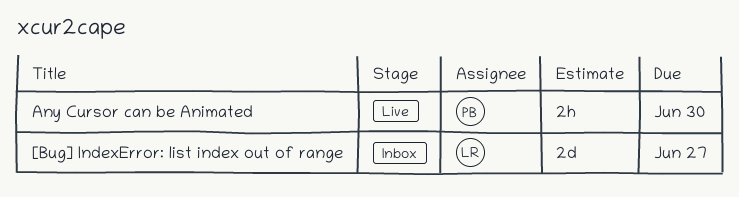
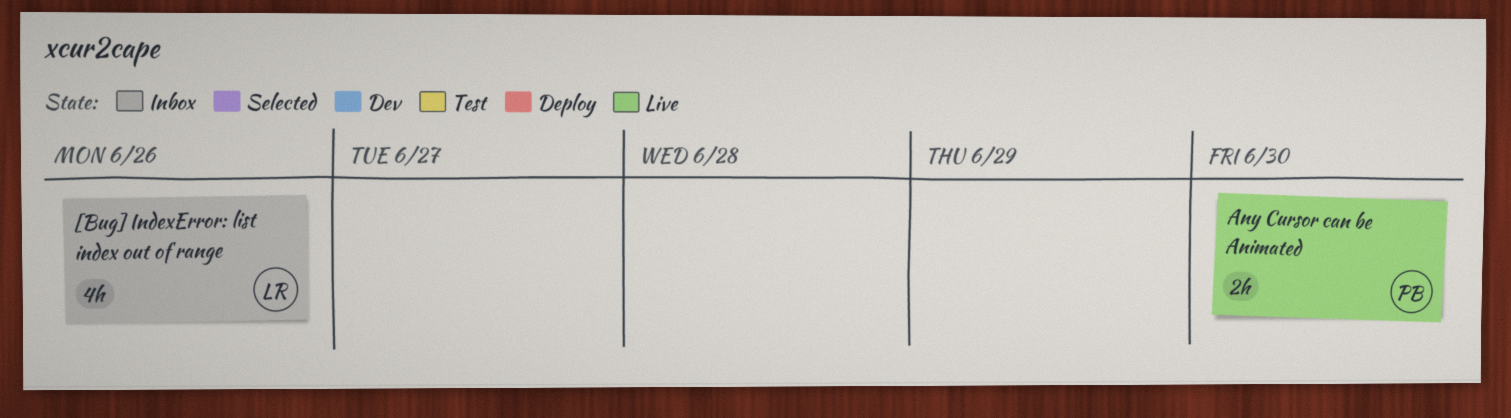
[Bug] IndexError: list index out of range, estimate: 2d -> 4h
[Bug] IndexError: list index out of range, due: Jun 27 -> Jun 26

